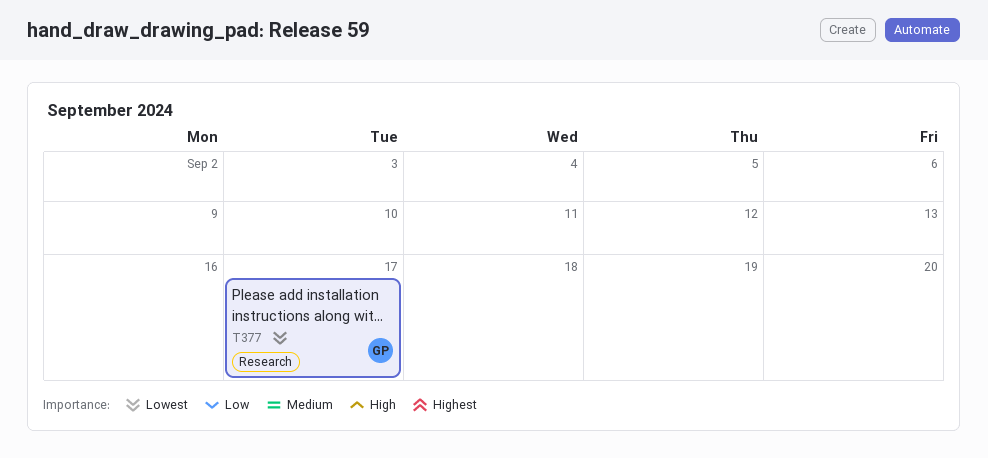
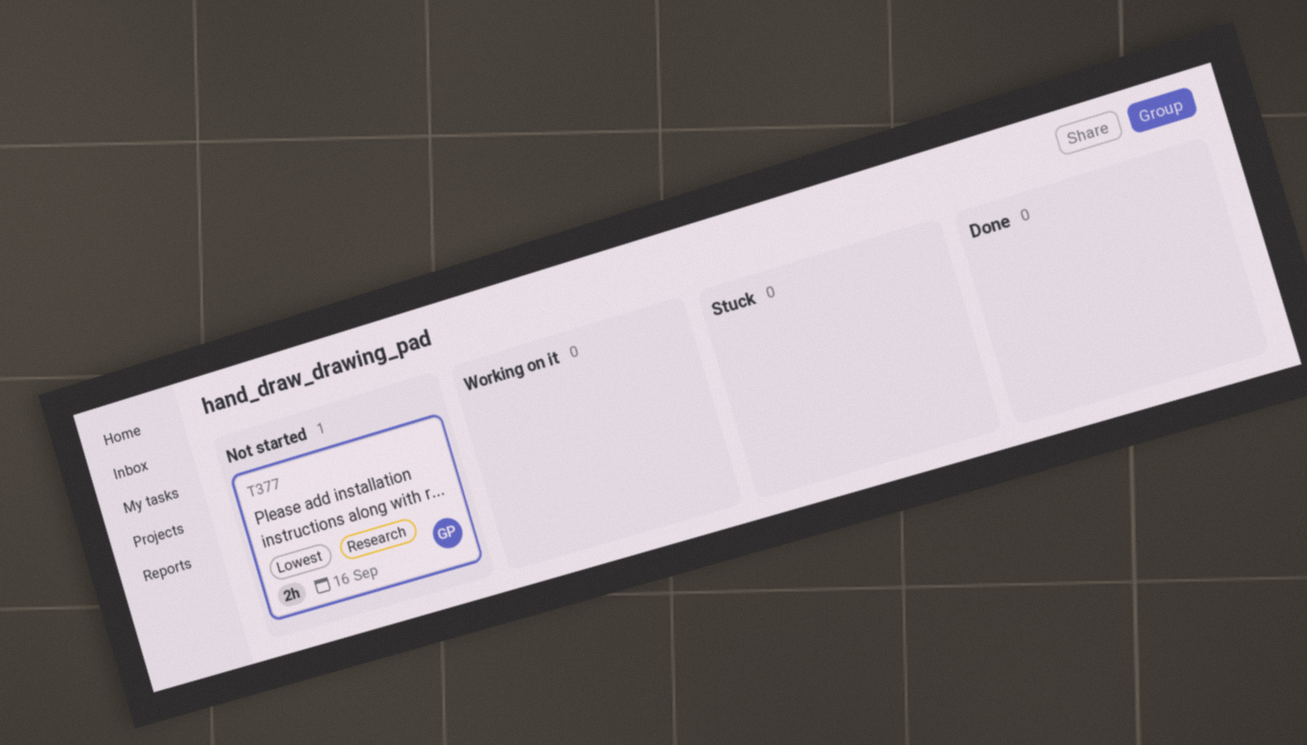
T377, due: Sep 17 -> Sep 16

